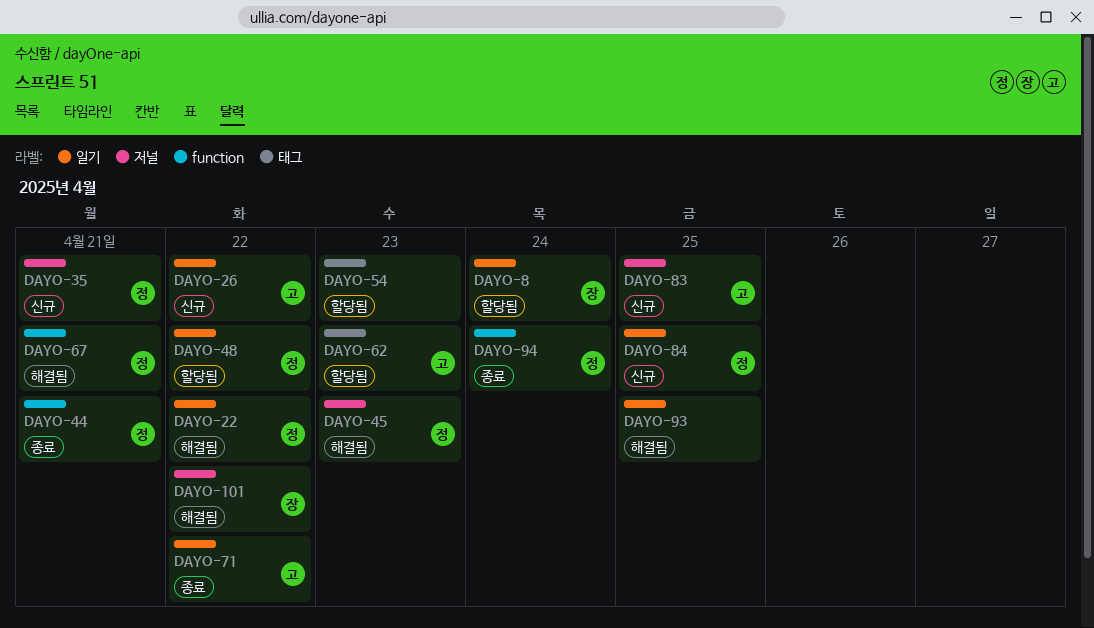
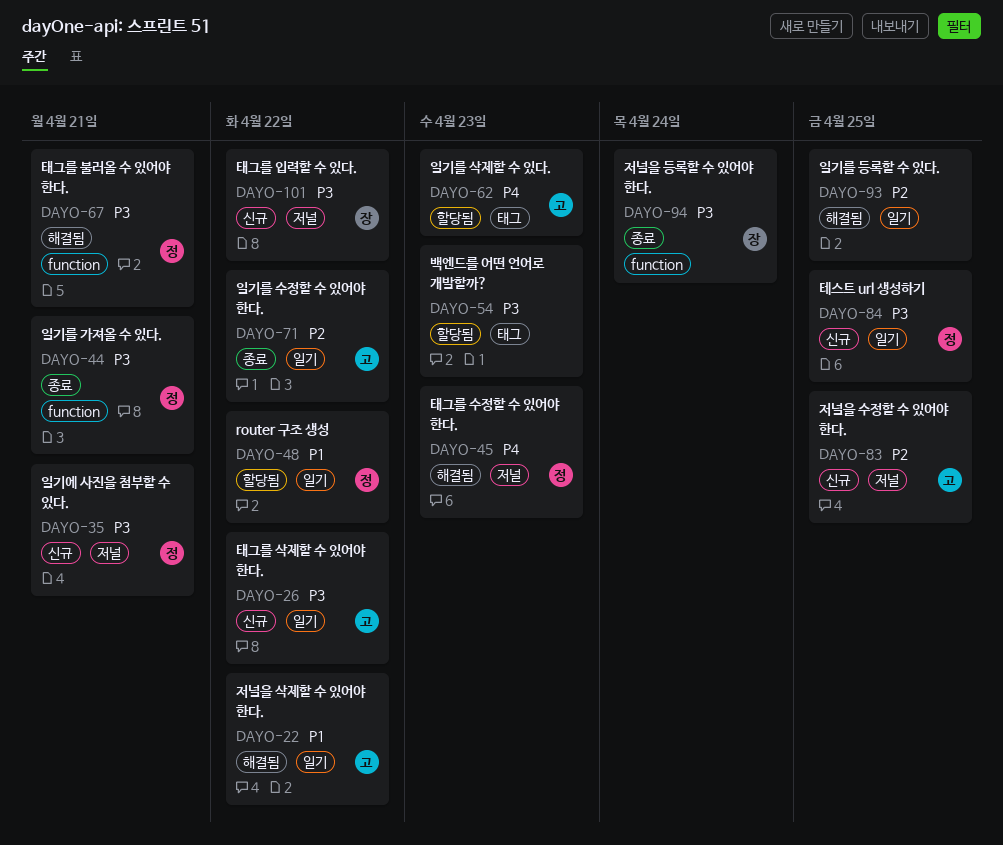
DAYO-8: present -> none
DAYO-22, owner: 정 -> 고
DAYO-94, owner: 정 -> 장
DAYO-101, status: 해결됨 -> 신규

